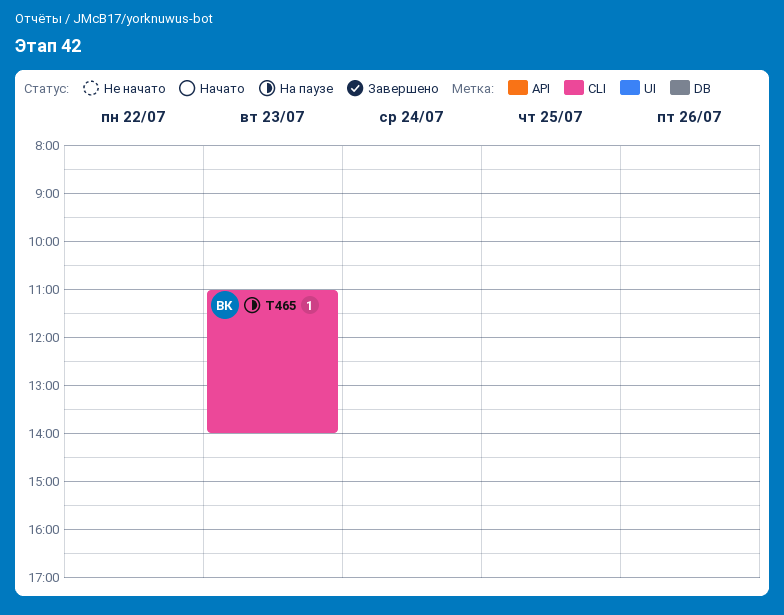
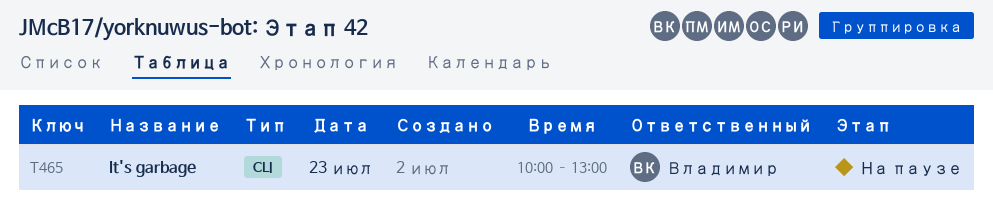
T465, begins: 11:00 -> 10:00
T465, ends: 14:00 -> 13:00

